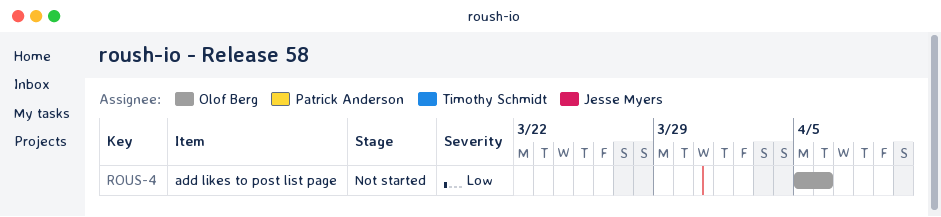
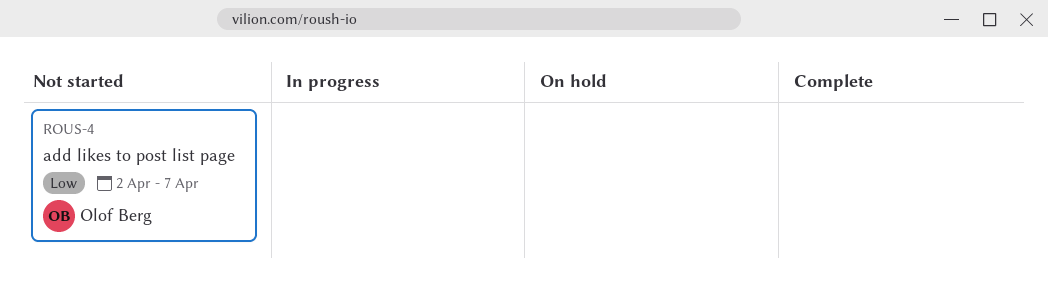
ROUS-4, start: Apr 5 -> Apr 2
ROUS-4, due: Apr 6 -> Apr 7

